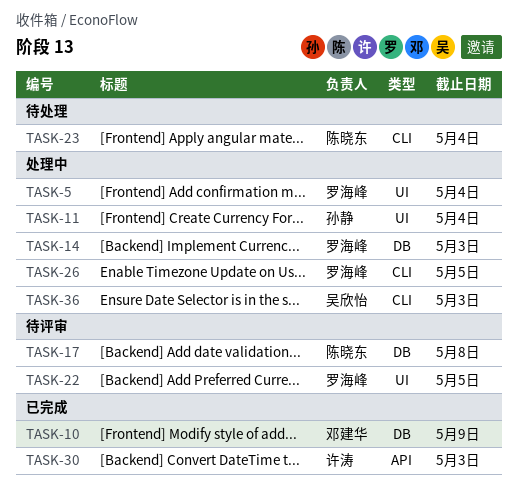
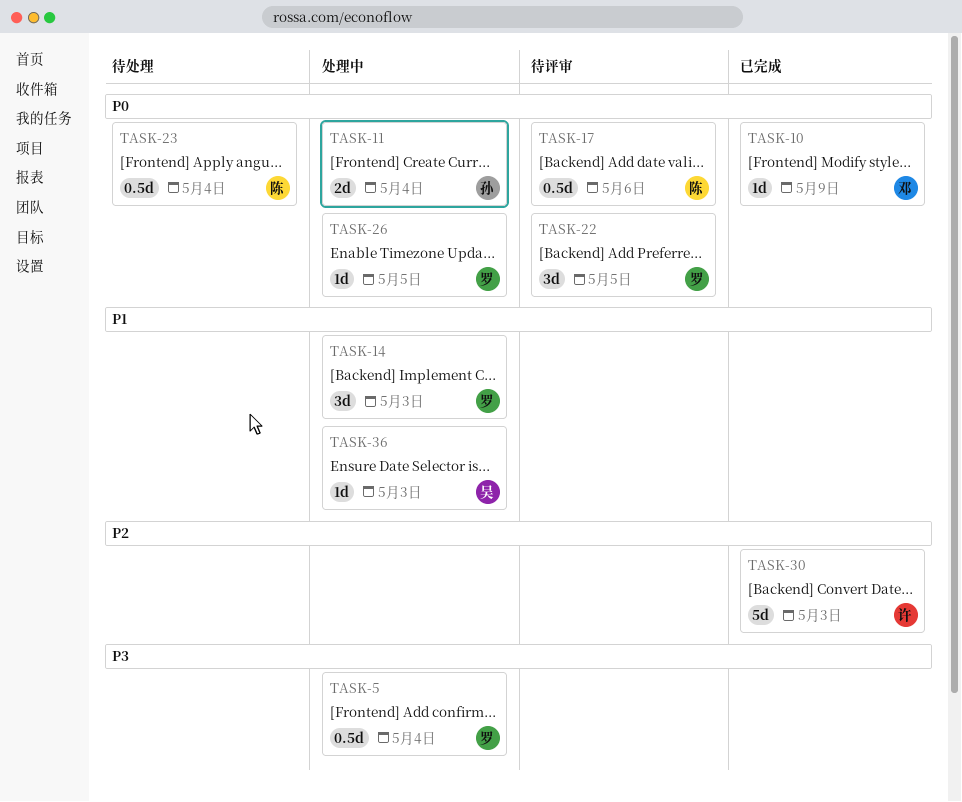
TASK-17, due: May 8 -> May 6

